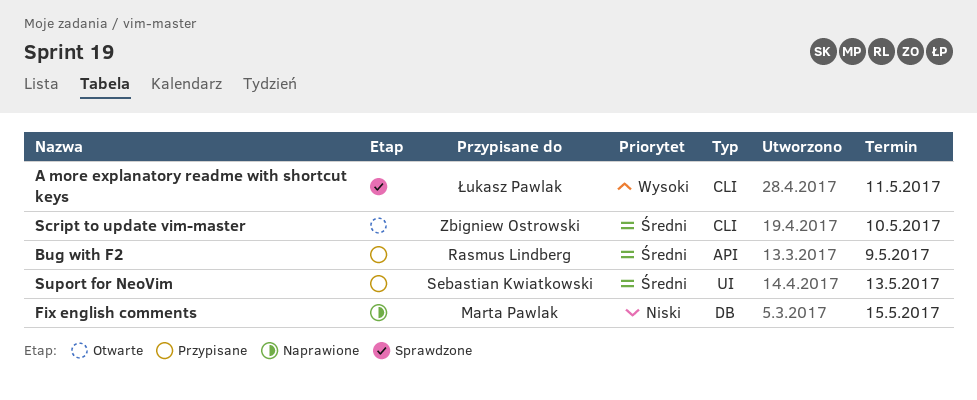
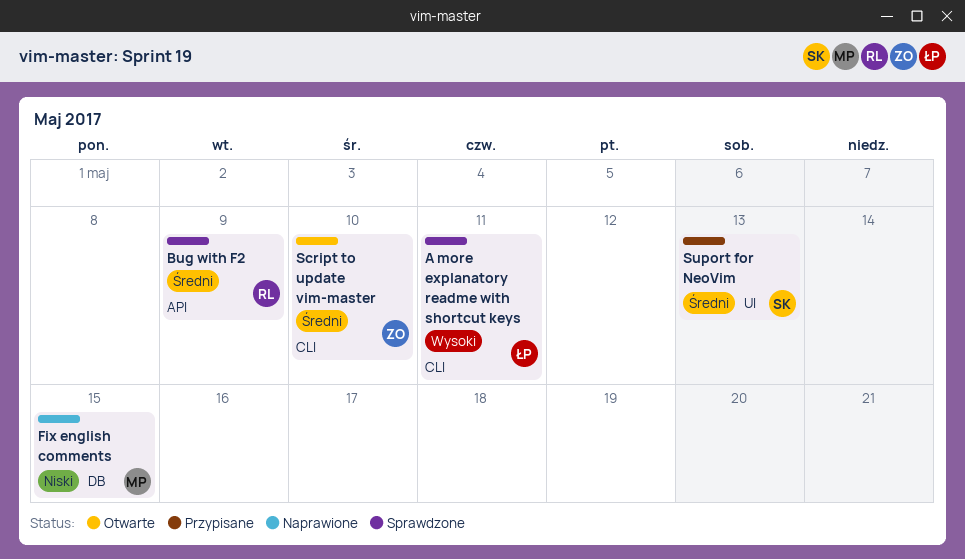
Bug with F2, status: Przypisane -> Sprawdzone

